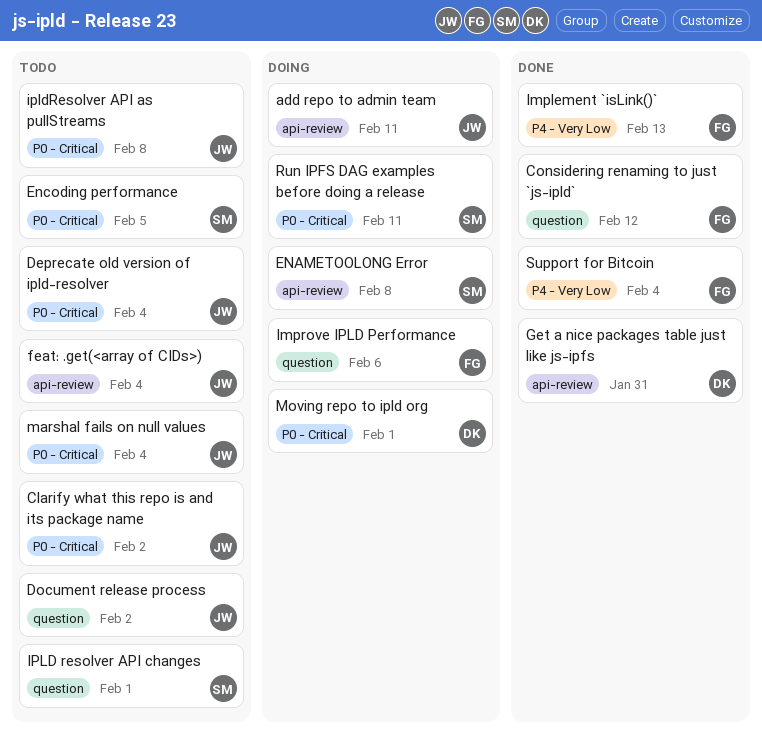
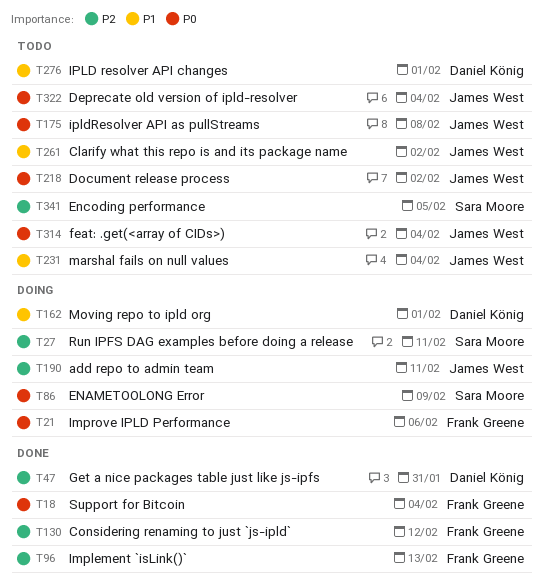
ENAMETOOLONG Error, due: Feb 8 -> Feb 9
IPLD resolver API changes, owner: Sara Moore -> Daniel König

